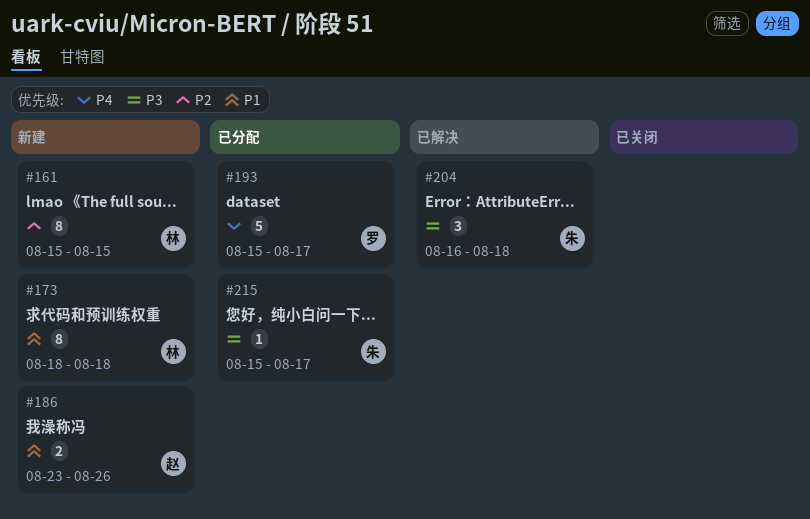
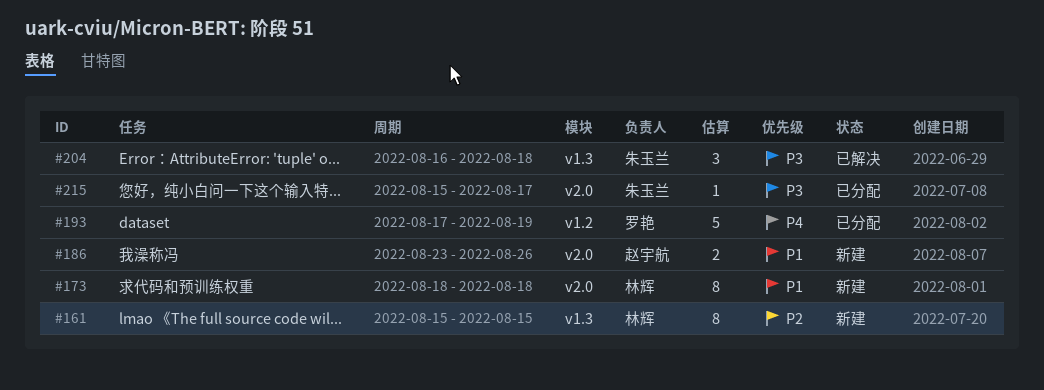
#193, start: Aug 15 -> Aug 17
#193, due: Aug 17 -> Aug 19

